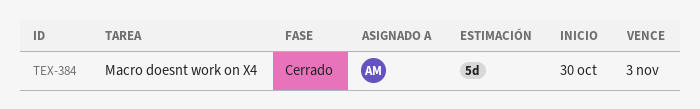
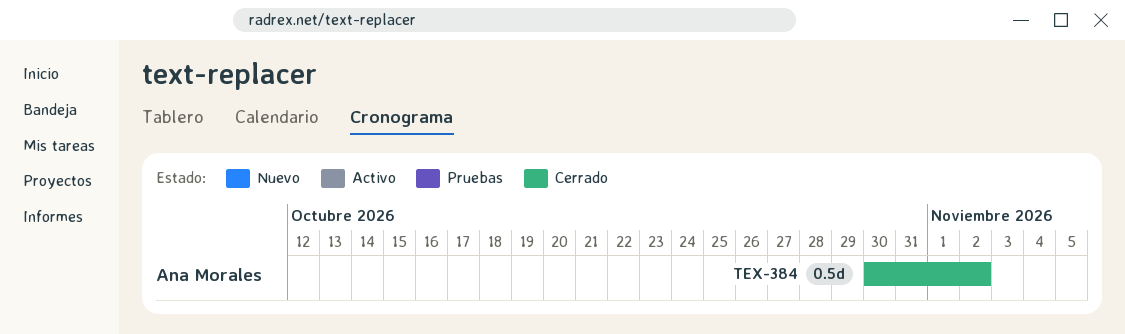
TEX-384, estimate: 5d -> 0.5d
TEX-384, due: Nov 3 -> Nov 2

